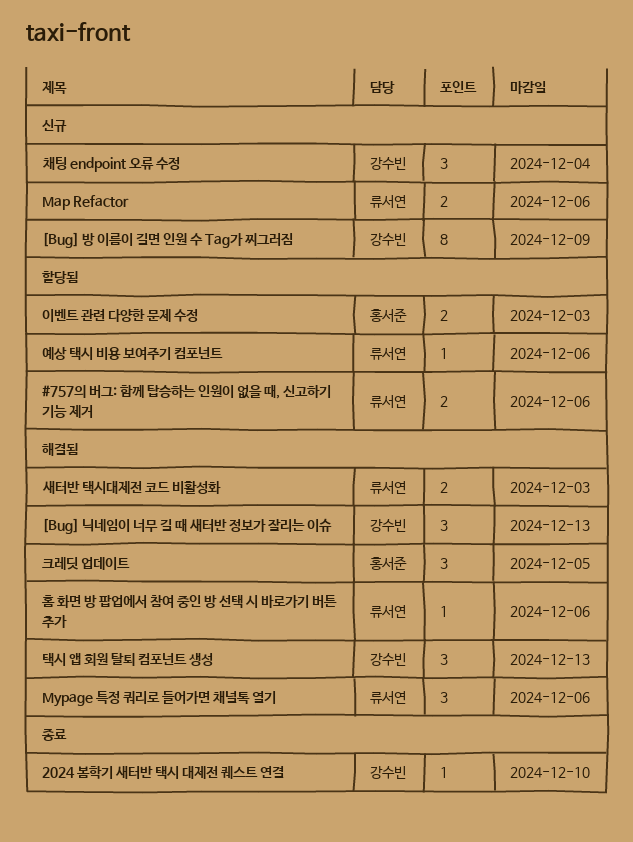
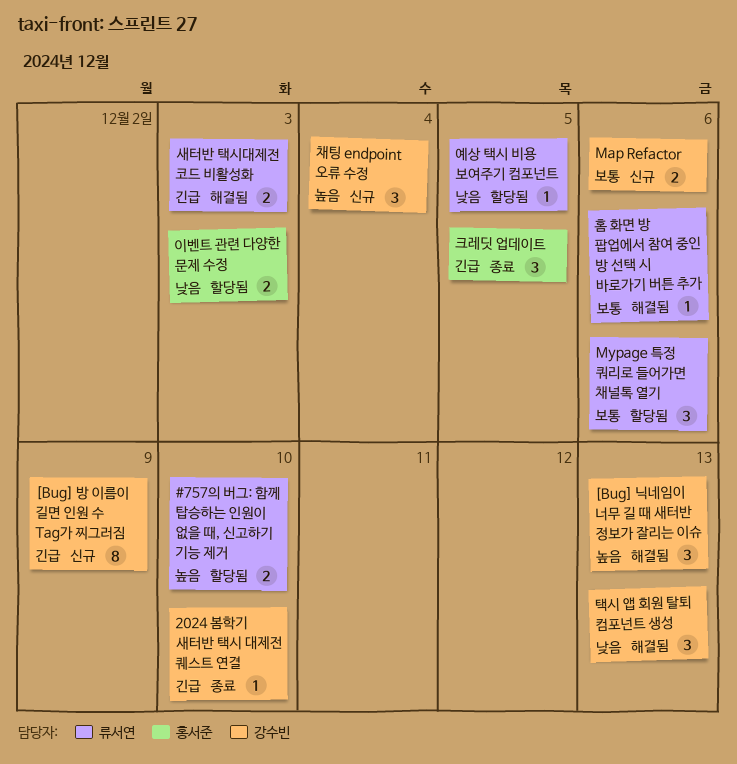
#757의 버그: 함께 탑승하는 인원이 없을 때, 신고하기 기능 제거, due: Dec 6 -> Dec 10
Map Refactor, owner: 류서연 -> 강수빈
Mypage 특정 쿼리로 들어가면 채널톡 열기, status: 해결됨 -> 할당됨
예상 택시 비용 보여주기 컴포넌트, due: Dec 6 -> Dec 5
크레딧 업데이트, status: 해결됨 -> 종료

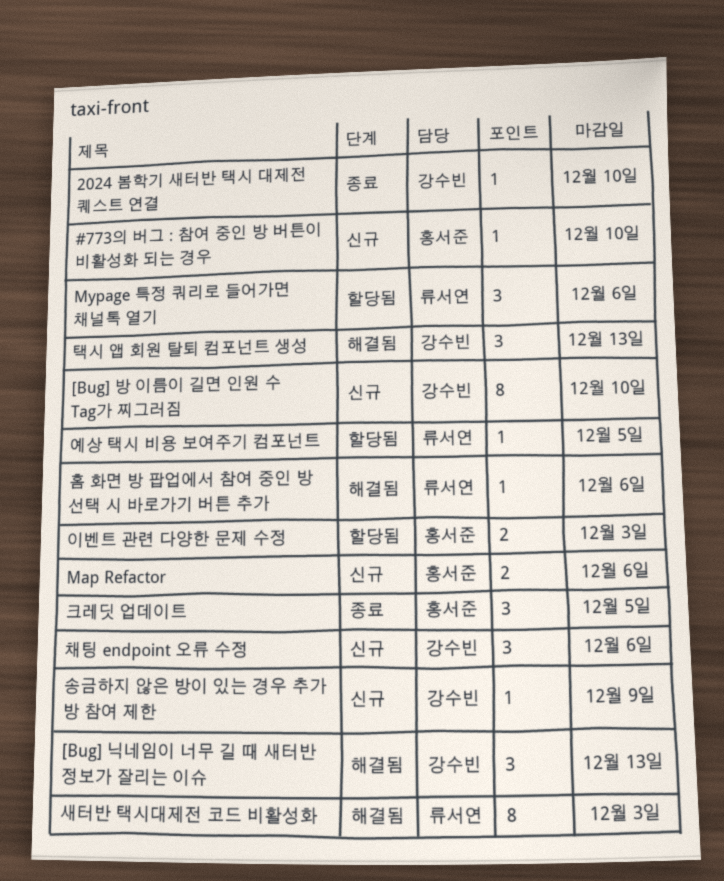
#757의 버그: 함께 탑승하는 인원이 없을 때, 신고하기 기능 제거: present -> none
#773의 버그 : 참여 중인 방 버튼이 비활성화 되는 경우: none -> present
[Bug] 방 이름이 길면 인원 수 Tag가 찌그러짐, due: Dec 9 -> Dec 10
Map Refactor, owner: 강수빈 -> 홍서준
새터반 택시대제전 코드 비활성화, estimate: 2 -> 8
송금하지 않은 방이 있는 경우 추가 방 참여 제한: none -> present
채팅 endpoint 오류 수정, due: Dec 4 -> Dec 6

